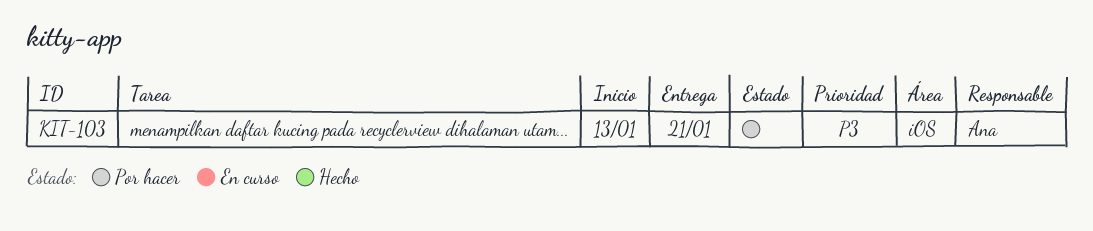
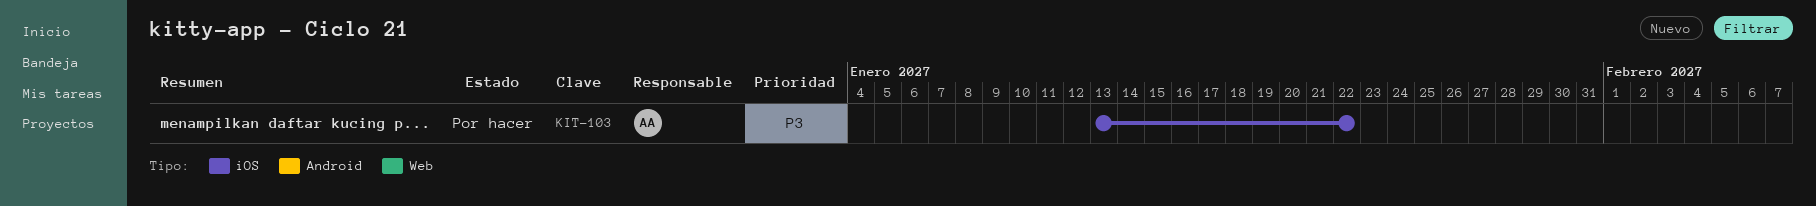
KIT-103, due: Jan 21 -> Jan 22

